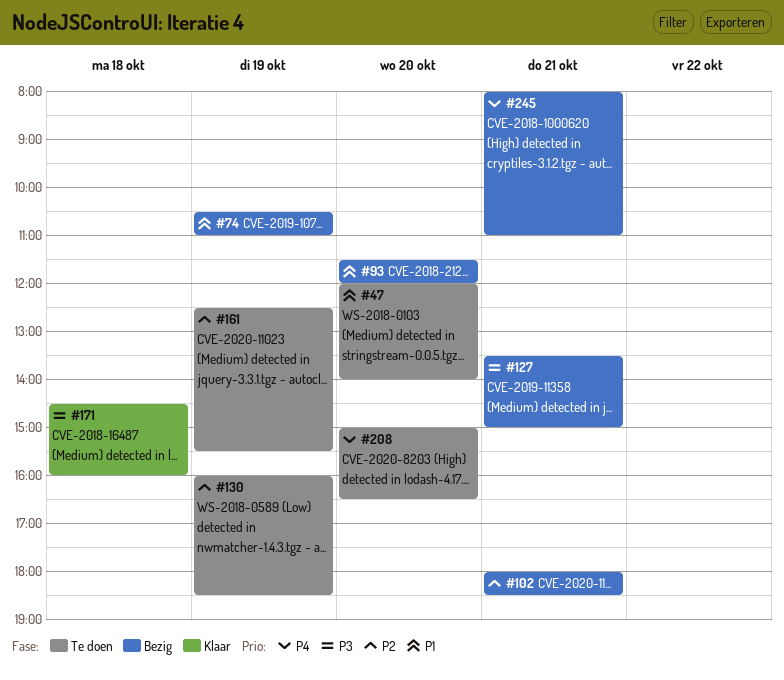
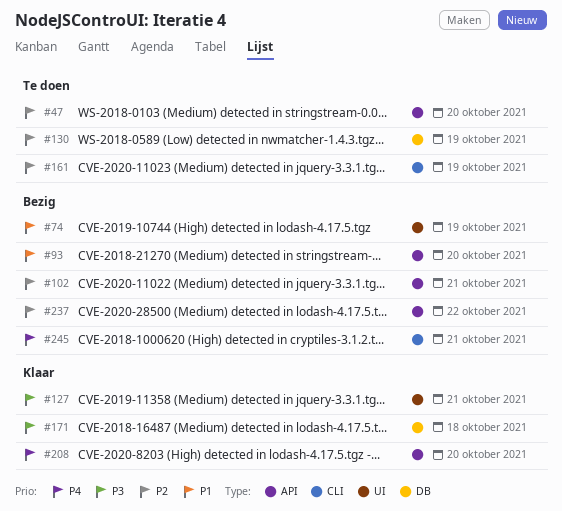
#47, priority: P1 -> P2
#127, status: Bezig -> Klaar
#208, status: Te doen -> Klaar
#237: none -> present

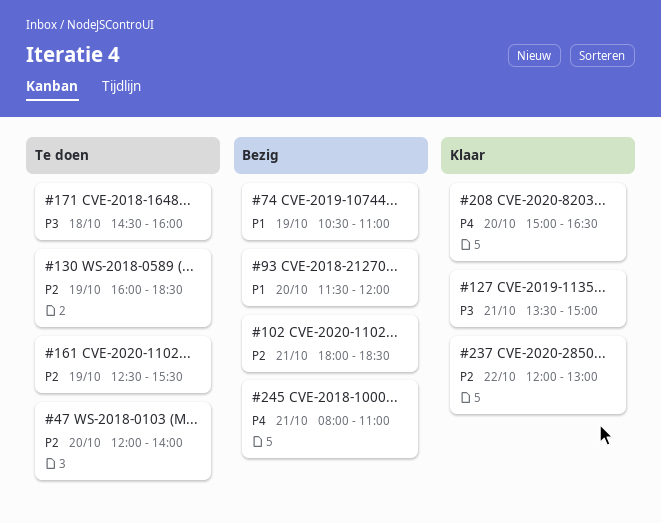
#171, status: Klaar -> Te doen
#237, status: Bezig -> Klaar

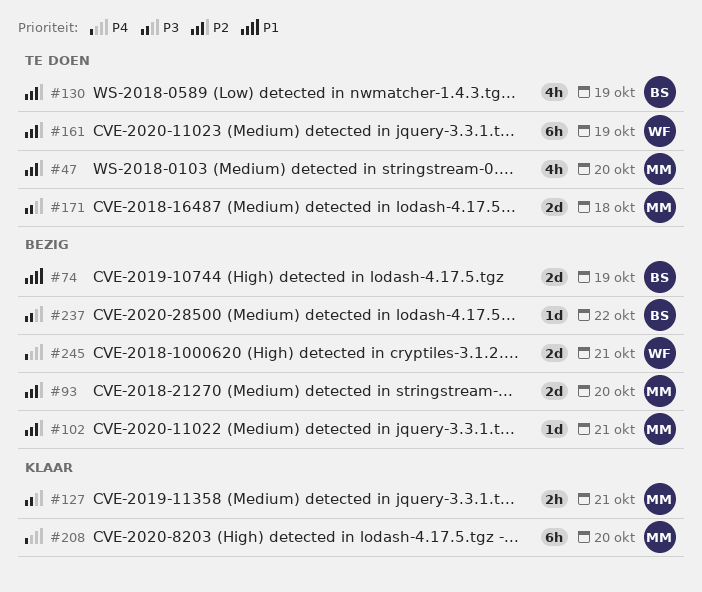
#93, priority: P1 -> P2
#237, status: Klaar -> Bezig
#237, priority: P2 -> P3

